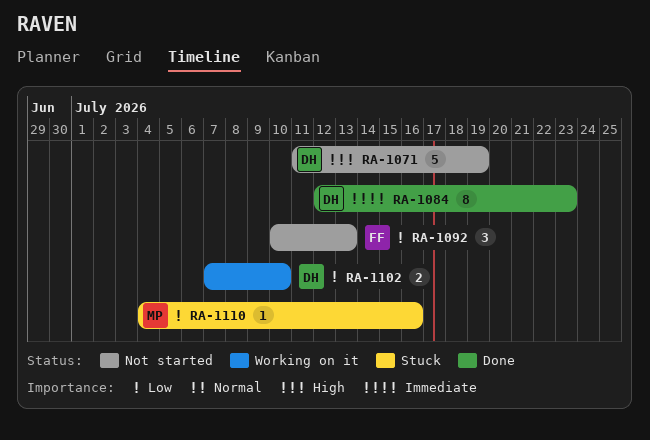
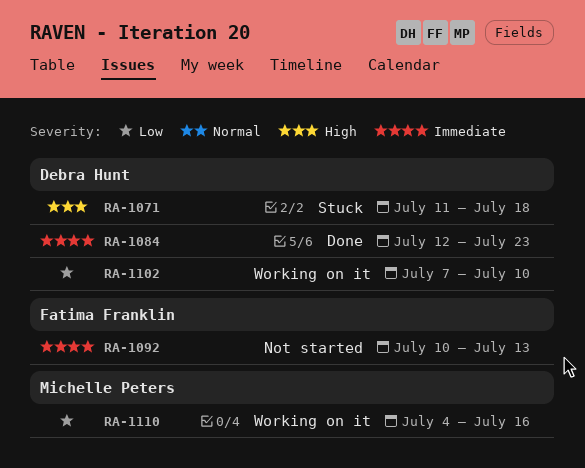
RA-1071, status: Not started -> Stuck
RA-1071, due: Jul 19 -> Jul 18
RA-1092, priority: Low -> Immediate
RA-1110, status: Stuck -> Working on it

